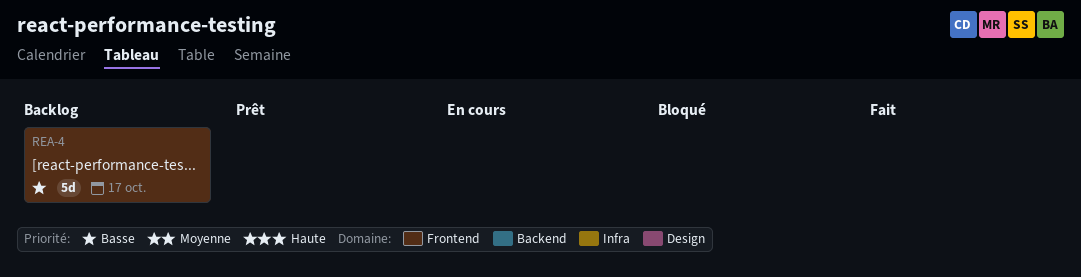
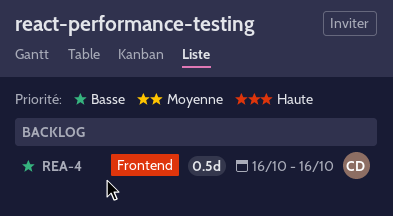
REA-4, estimate: 5d -> 0.5d
REA-4, due: Oct 17 -> Oct 16

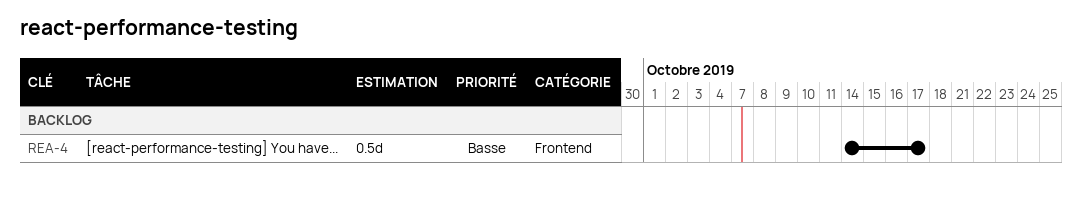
REA-4, start: Oct 16 -> Oct 14
REA-4, due: Oct 16 -> Oct 17

